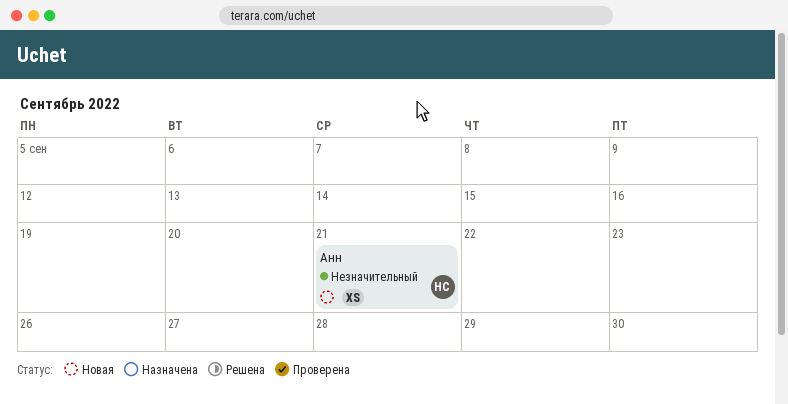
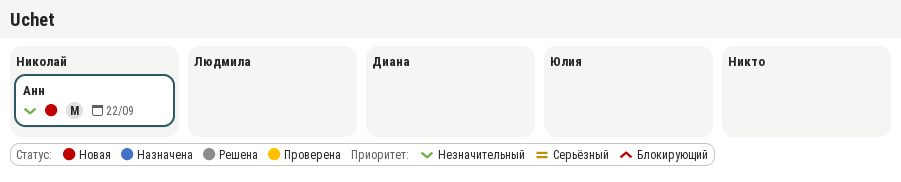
Анн, estimate: XS -> M
Анн, due: Sep 21 -> Sep 22

